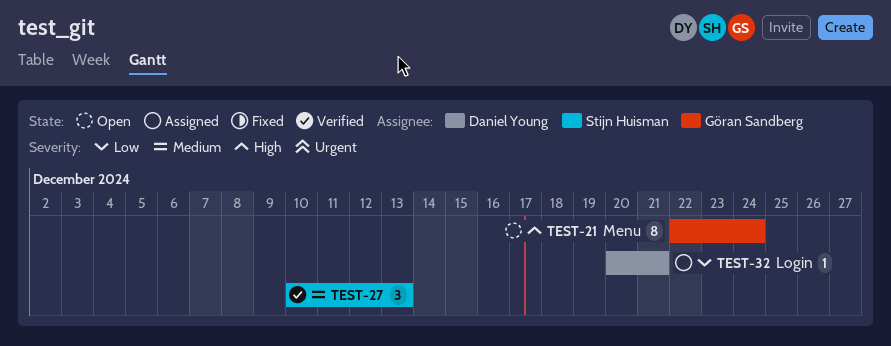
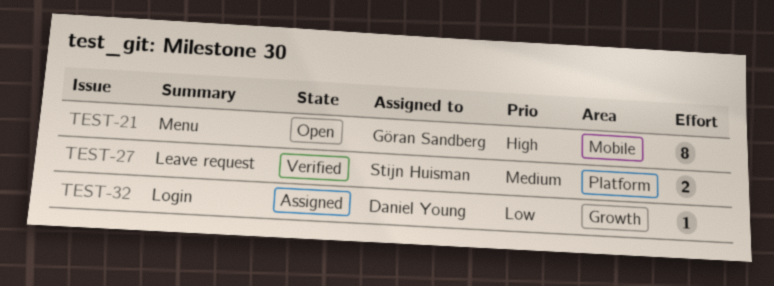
TEST-27, estimate: 3 -> 2

